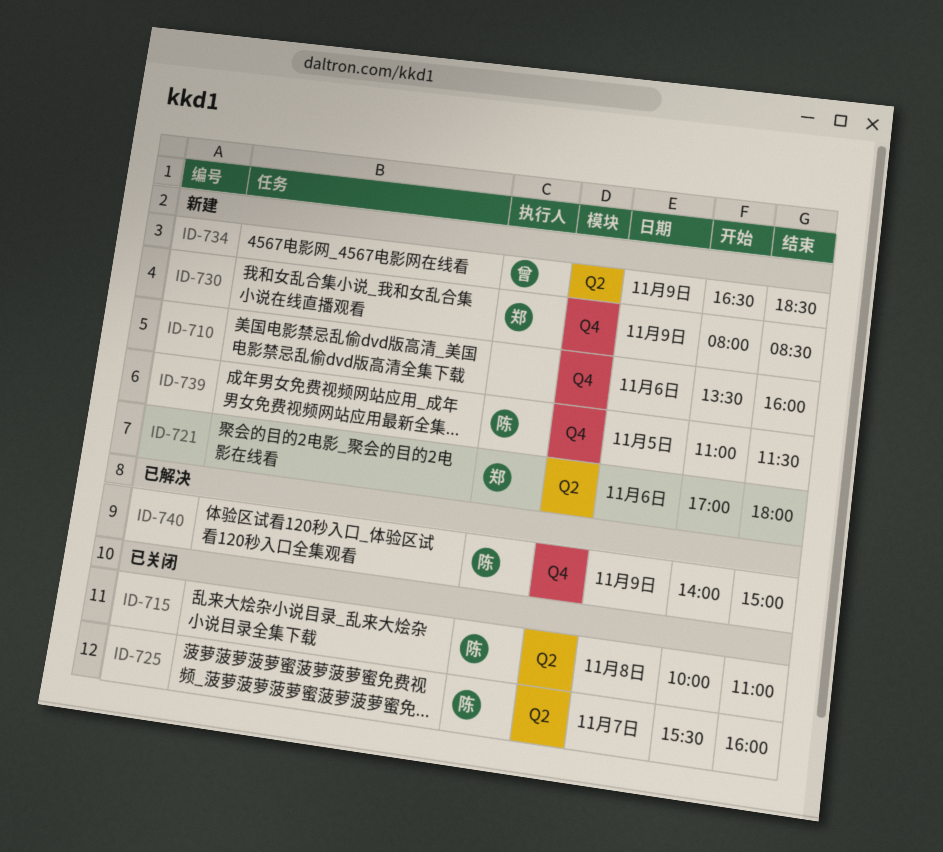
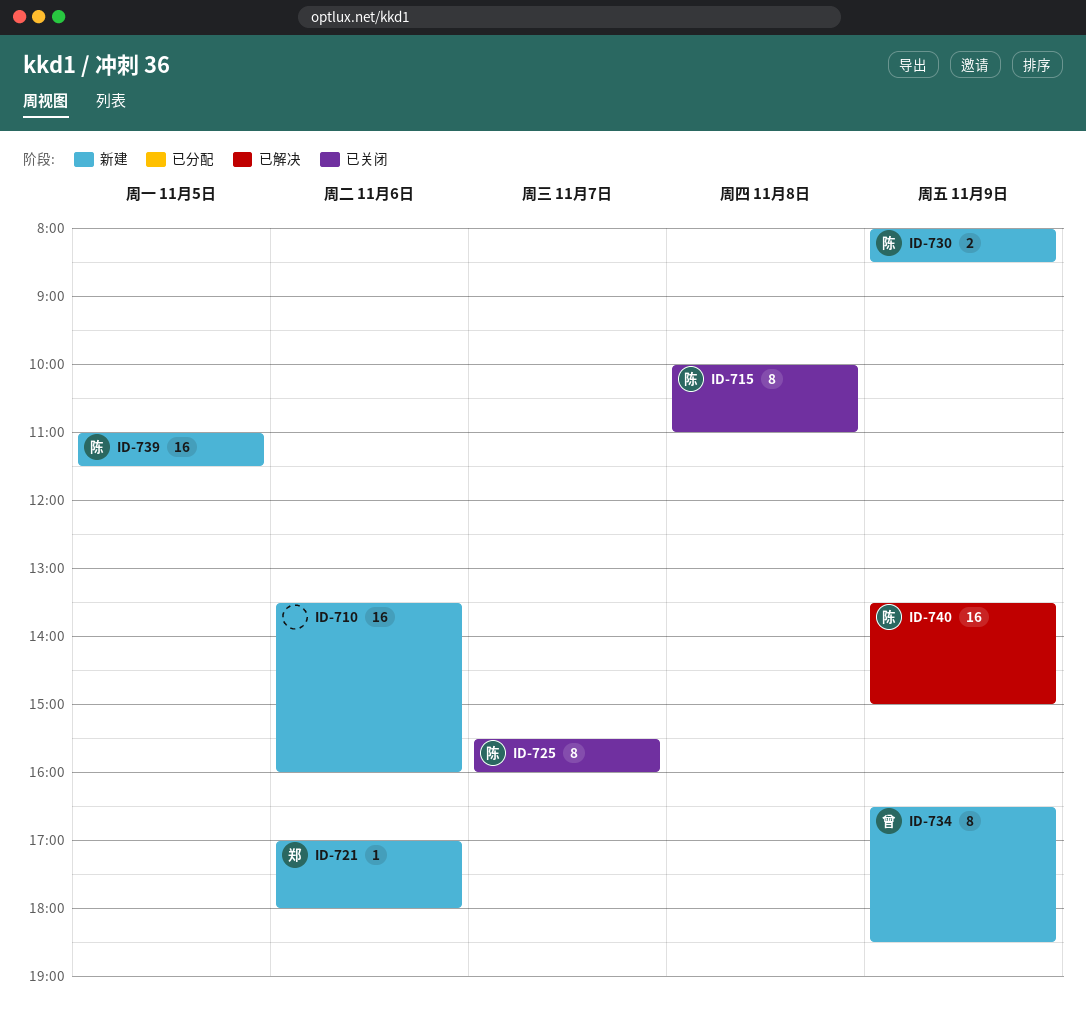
ID-730, owner: 郑 -> 陈
ID-740, begins: 14:00 -> 13:30

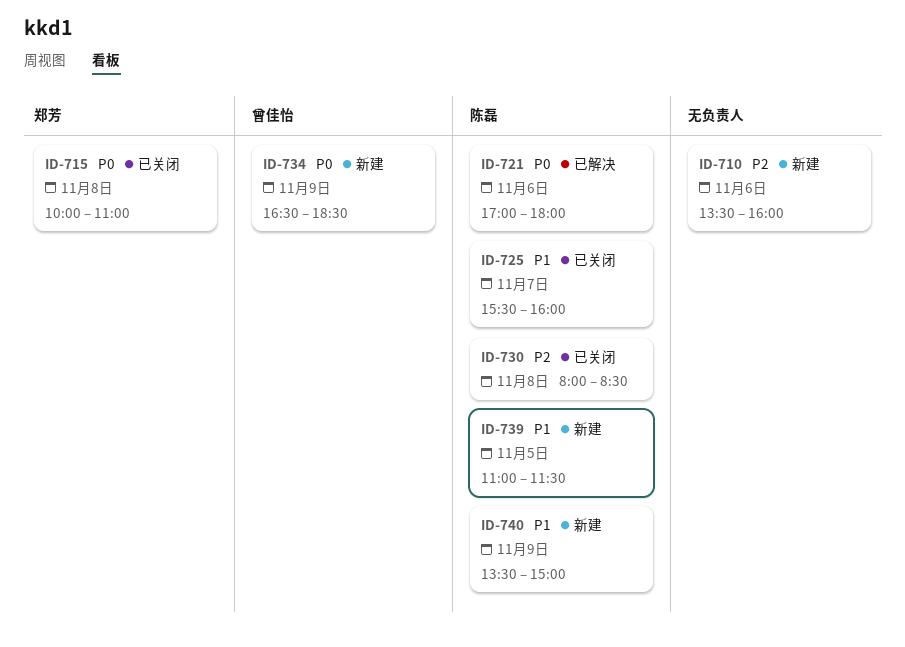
ID-715, owner: 陈磊 -> 郑芳
ID-721, status: 新建 -> 已解决
ID-721, owner: 郑芳 -> 陈磊
ID-730, status: 新建 -> 已关闭
ID-730, day: Nov 9 -> Nov 8
ID-740, status: 已解决 -> 新建

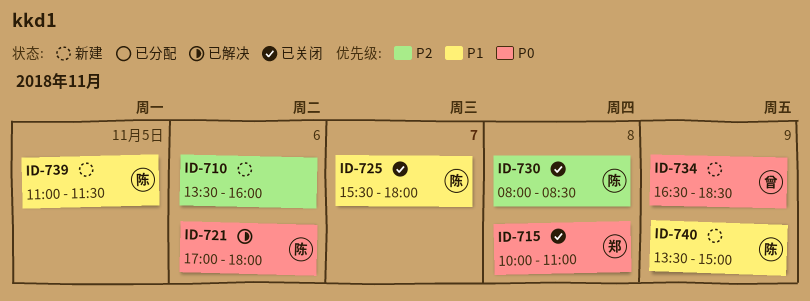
ID-725, ends: 16:00 -> 18:00

